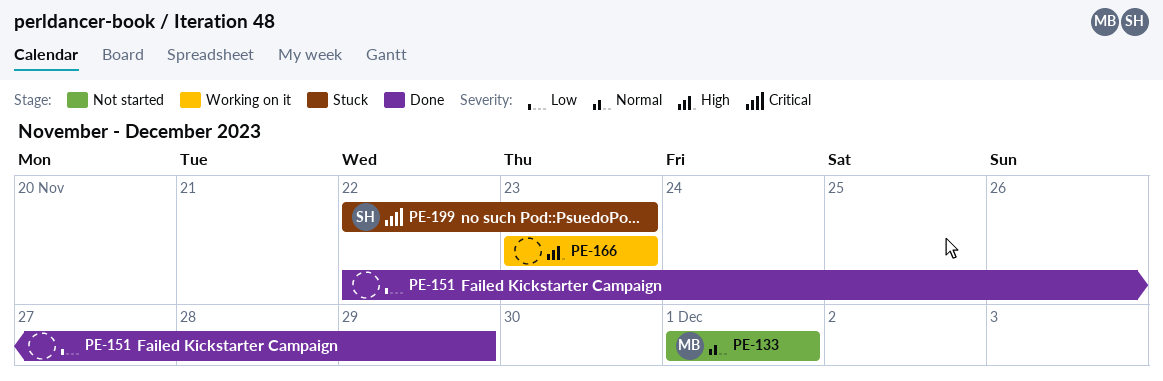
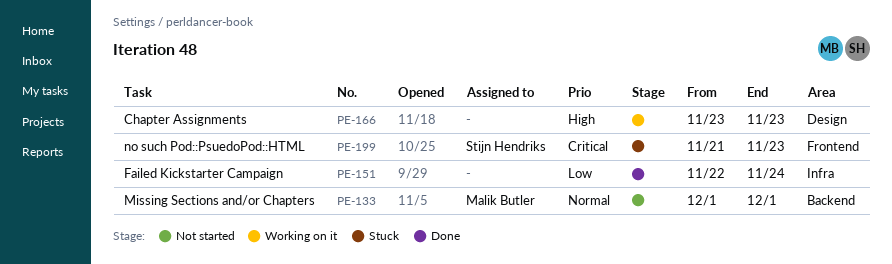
PE-151, due: Nov 29 -> Nov 24
PE-199, start: Nov 22 -> Nov 21

